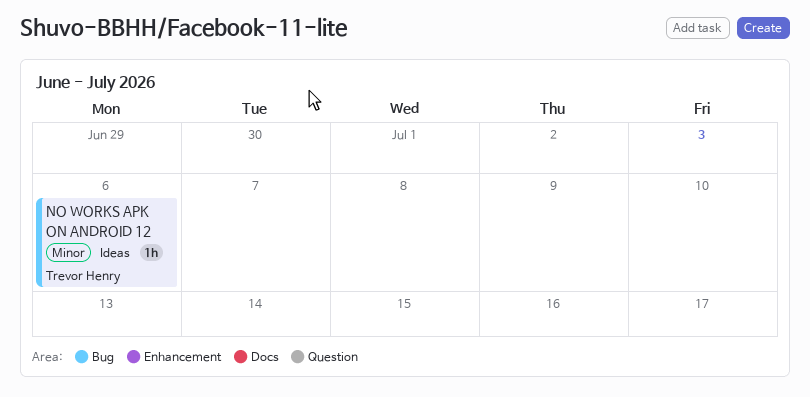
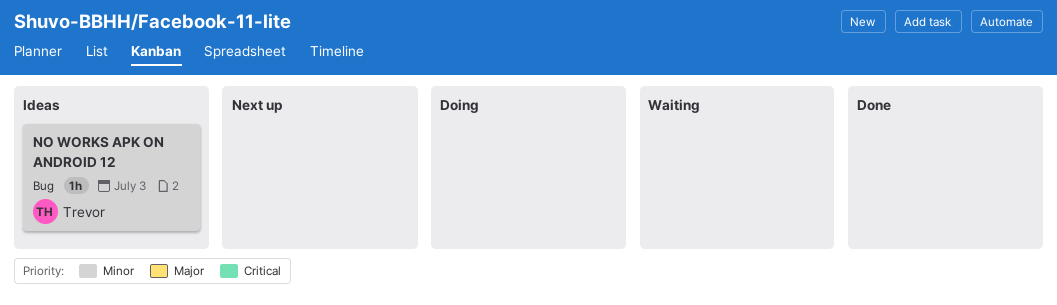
NO WORKS APK ON ANDROID 12, due: Jul 6 -> Jul 3

